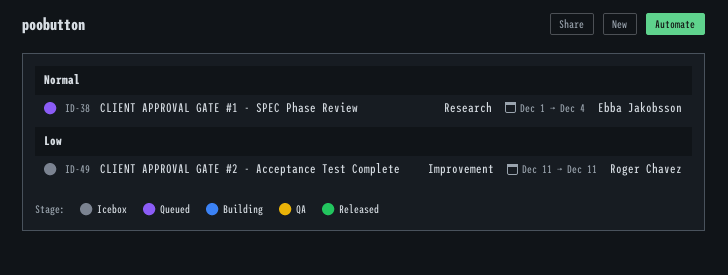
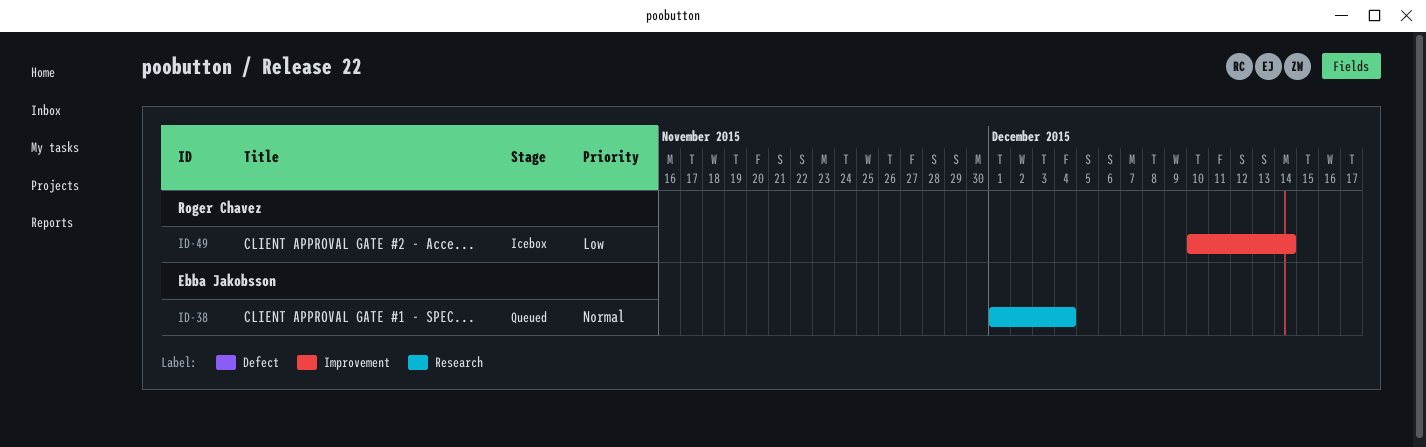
ID-49, start: Dec 11 -> Dec 10
ID-49, due: Dec 11 -> Dec 14

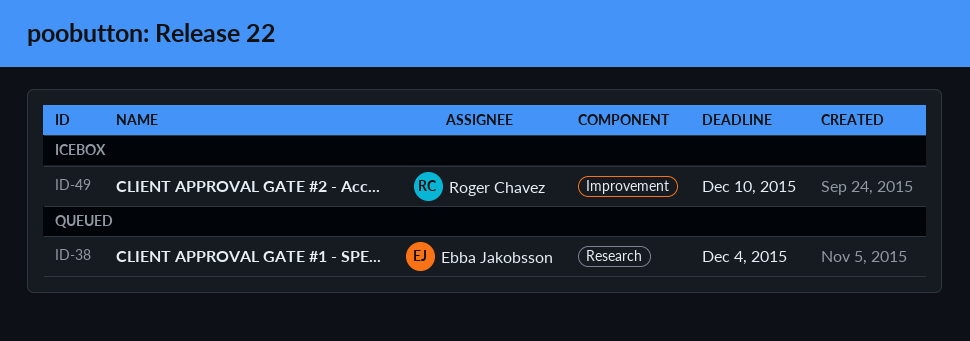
ID-49, due: Dec 14 -> Dec 10

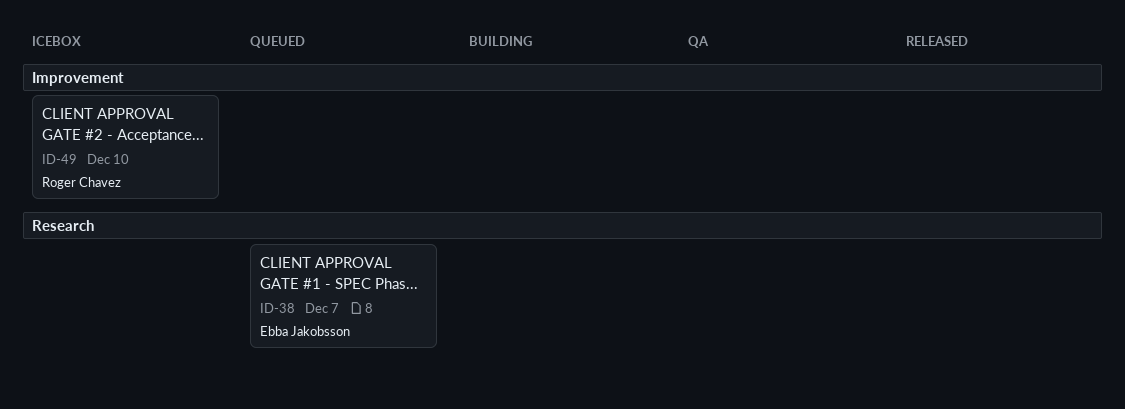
ID-38, due: Dec 4 -> Dec 7

